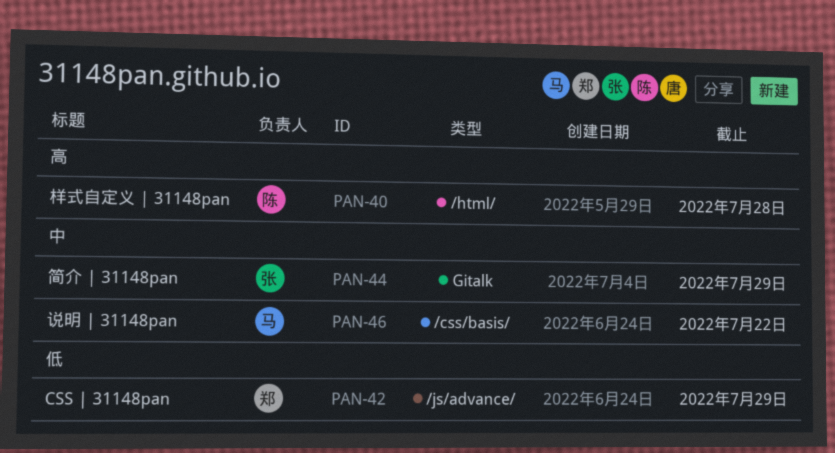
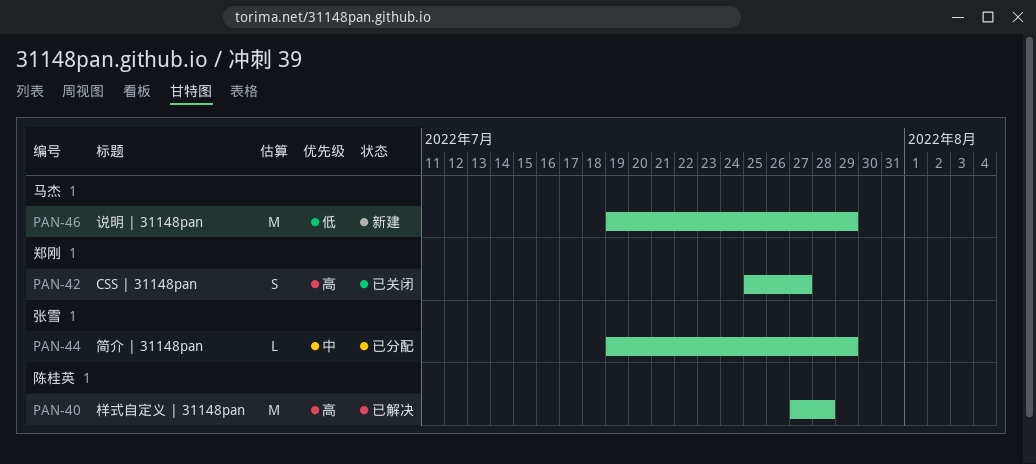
PAN-42, priority: 低 -> 高
PAN-42, due: Jul 29 -> Jul 27
PAN-46, priority: 中 -> 低
PAN-46, due: Jul 22 -> Jul 29

